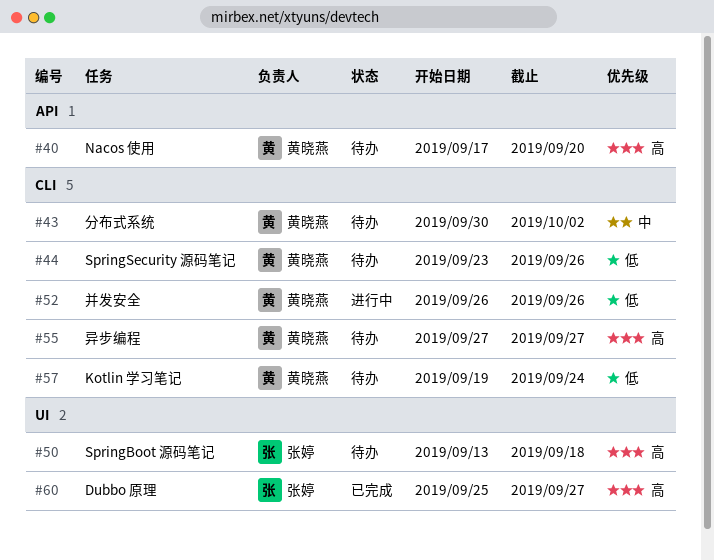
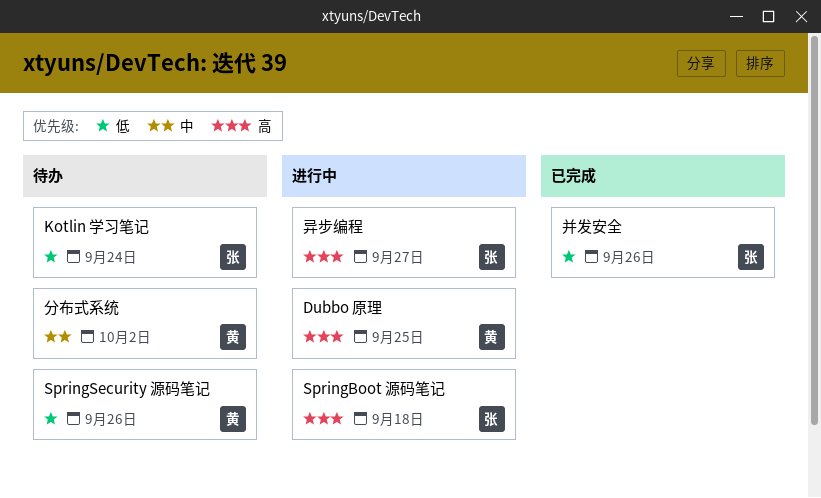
Dubbo 原理, status: 已完成 -> 进行中
Dubbo 原理, owner: 张婷 -> 黄晓燕
Dubbo 原理, due: Sep 27 -> Sep 25
Kotlin 学习笔记, owner: 黄晓燕 -> 张婷
Nacos 使用: present -> none
SpringBoot 源码笔记, status: 待办 -> 进行中
并发安全, status: 进行中 -> 已完成
并发安全, owner: 黄晓燕 -> 张婷
异步编程, status: 待办 -> 进行中
异步编程, owner: 黄晓燕 -> 张婷

